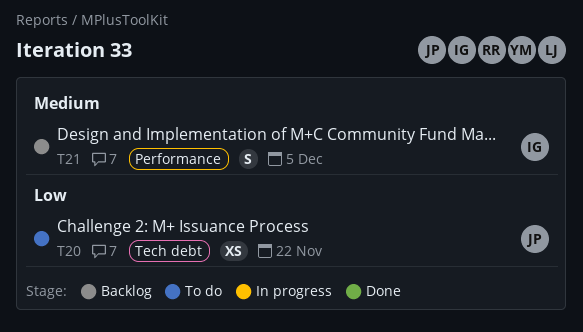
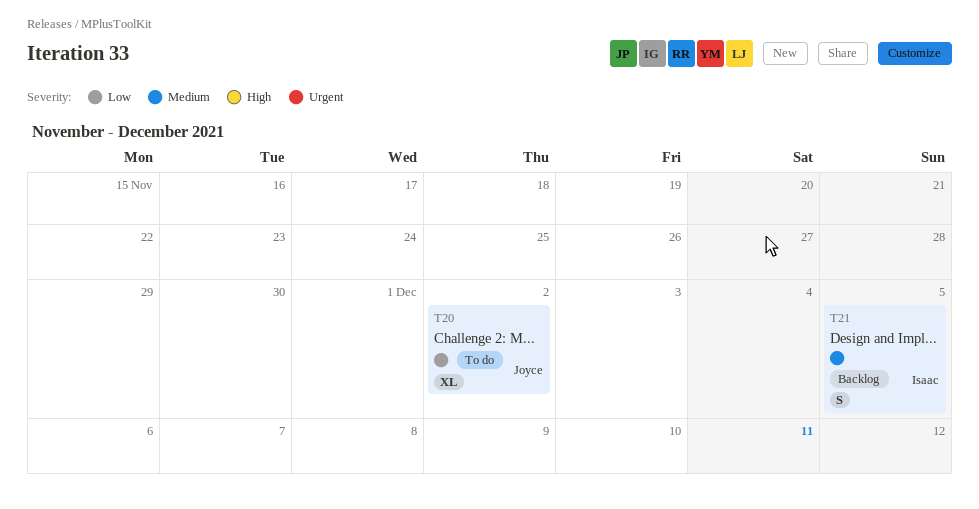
T20, estimate: XS -> XL
T20, due: Nov 22 -> Dec 2

